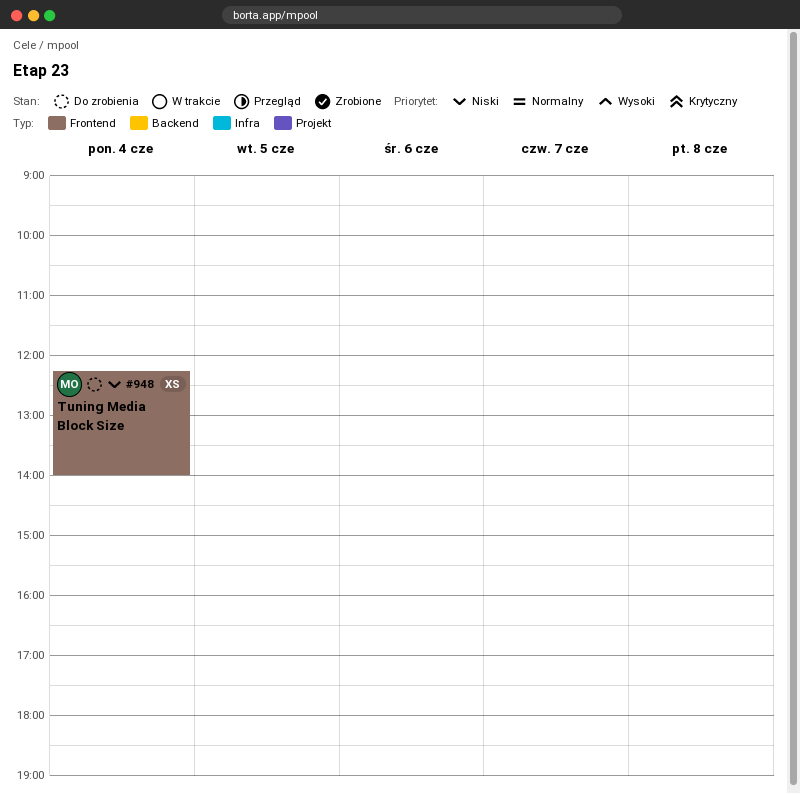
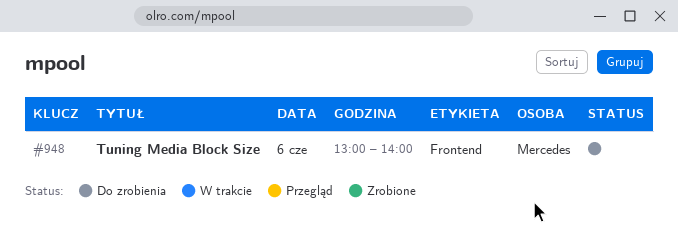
#948, day: Jun 4 -> Jun 6
#948, begins: 12:15 -> 13:00

